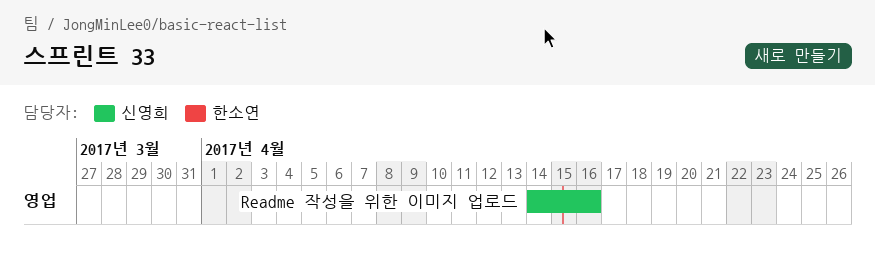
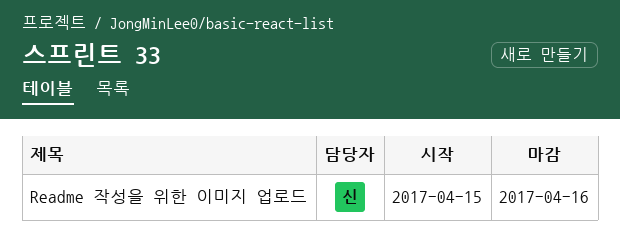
Readme 작성을 위한 이미지 업로드, start: Apr 14 -> Apr 15

